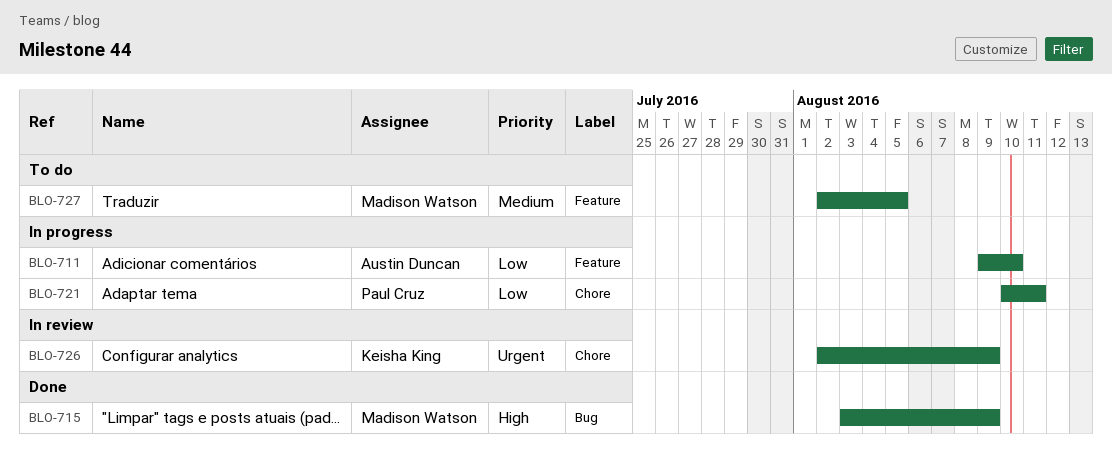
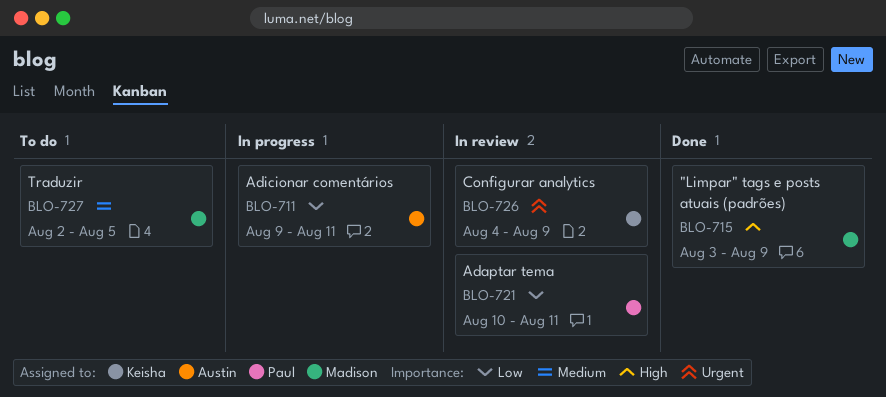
BLO-711, due: Aug 10 -> Aug 11
BLO-721, status: In progress -> In review
BLO-726, start: Aug 2 -> Aug 4

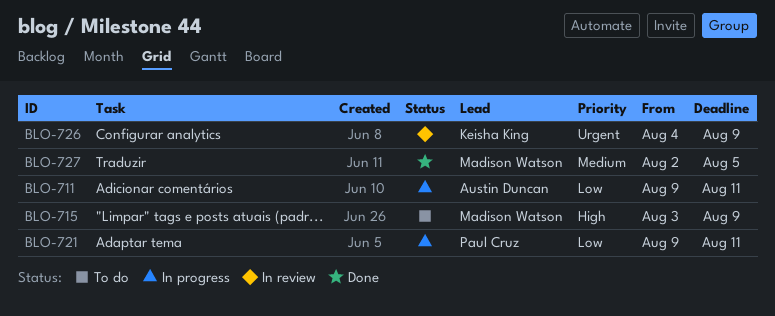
BLO-715, status: Done -> To do
BLO-721, status: In review -> In progress
BLO-721, start: Aug 10 -> Aug 9
BLO-727, status: To do -> Done

